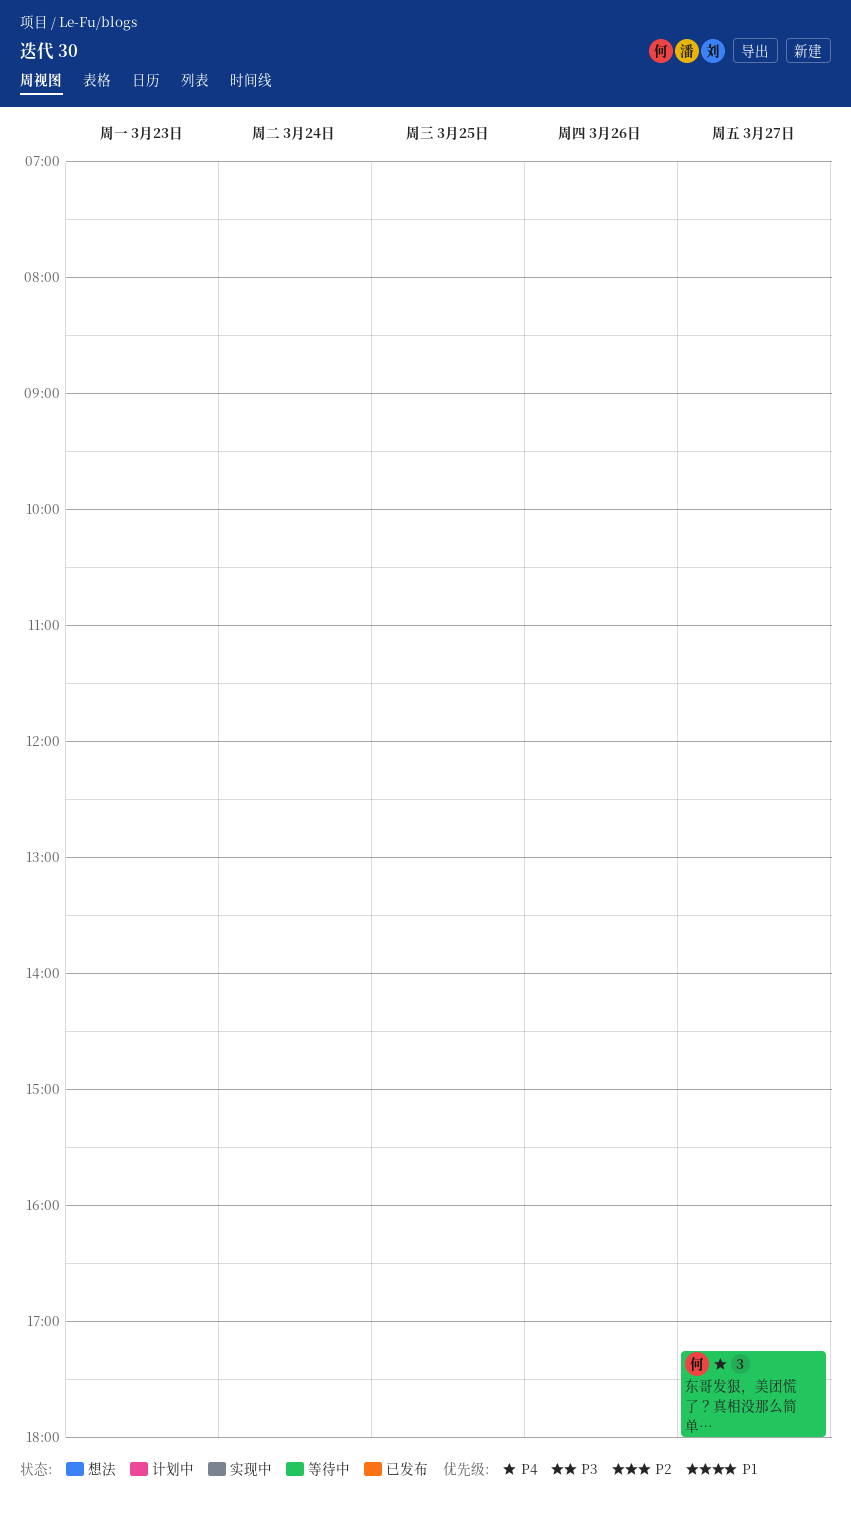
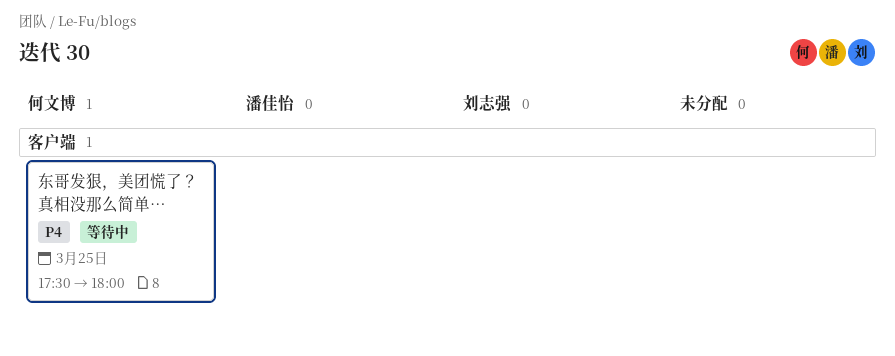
东哥发狠，美团慌了？真相没那么简单…, day: Mar 27 -> Mar 25
东哥发狠，美团慌了？真相没那么简单…, begins: 17:15 -> 17:30

